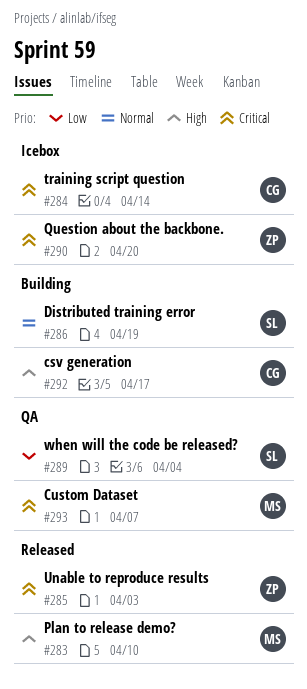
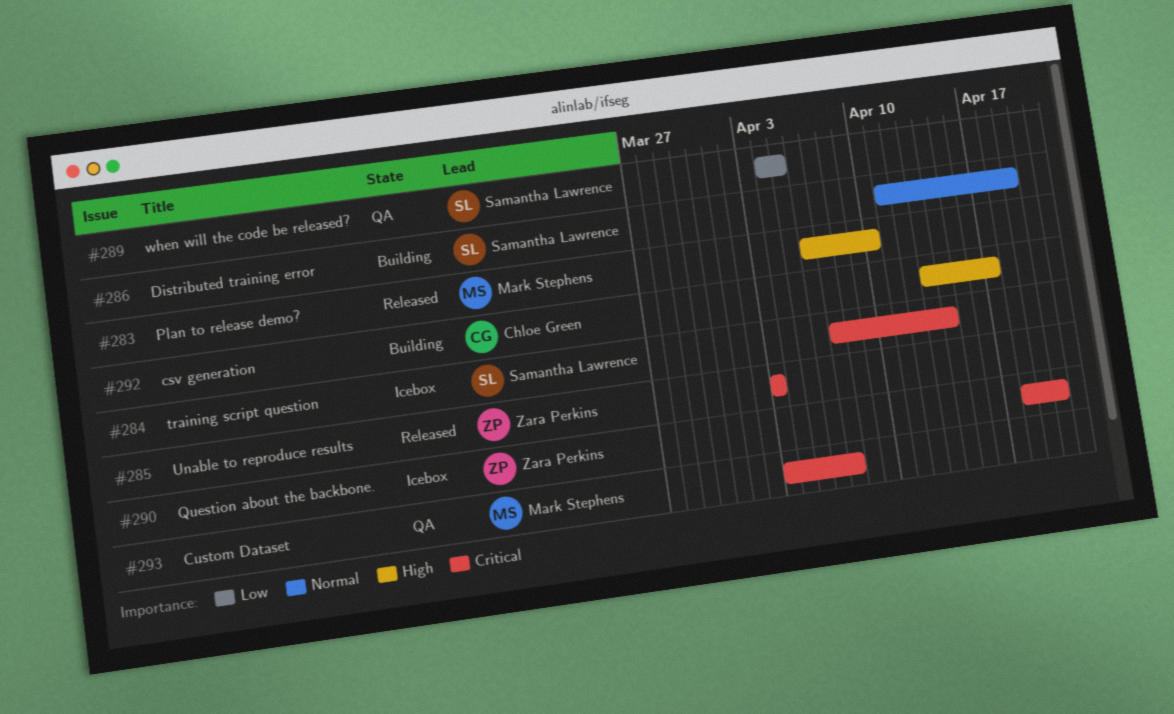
#284, owner: Chloe Green -> Samantha Lawrence
#289, due: Apr 4 -> Apr 5

